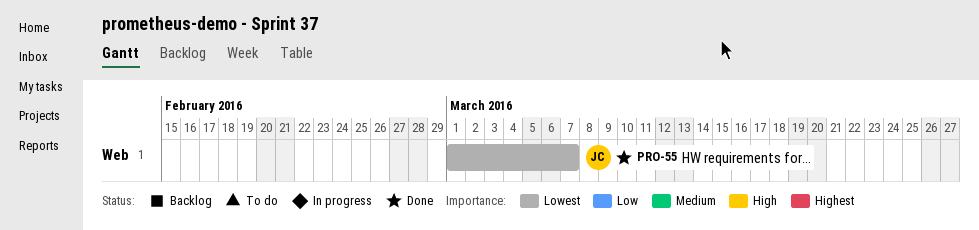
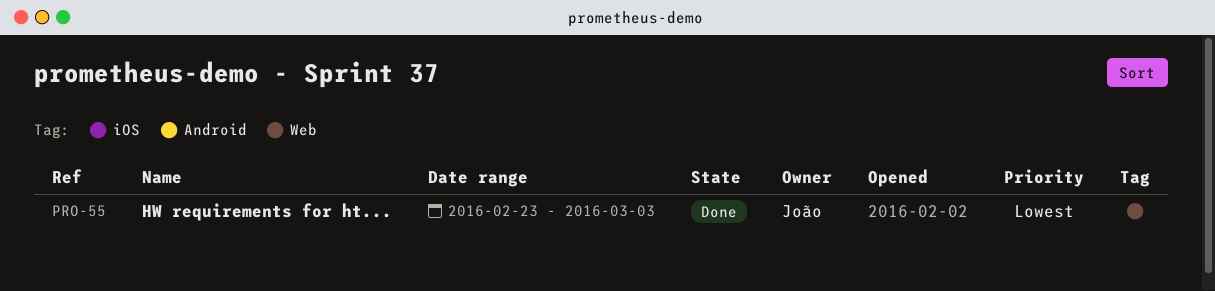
PRO-55, start: Mar 1 -> Feb 23
PRO-55, due: Mar 7 -> Mar 3

